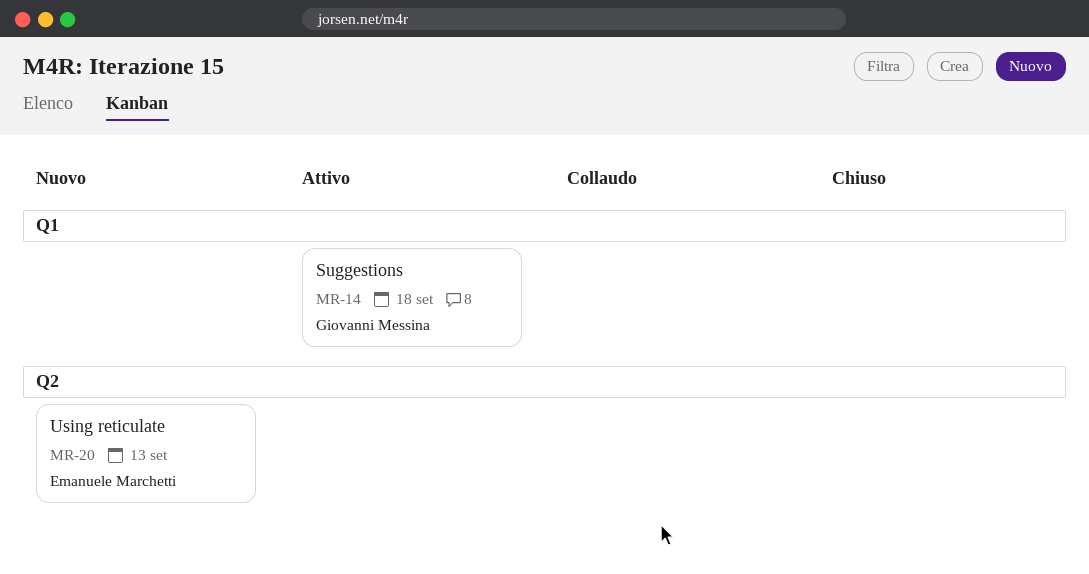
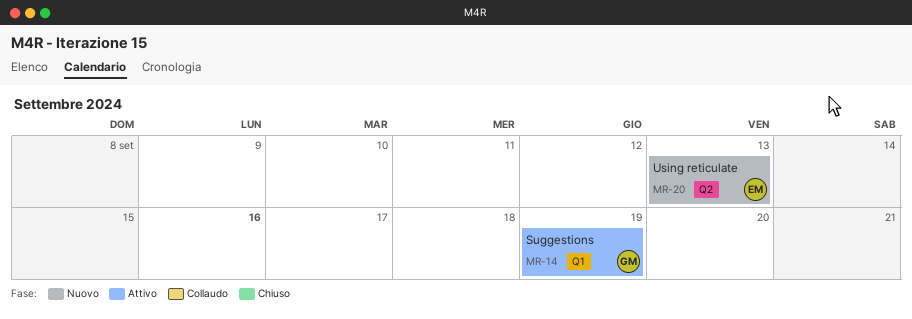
MR-14, due: Sep 18 -> Sep 19

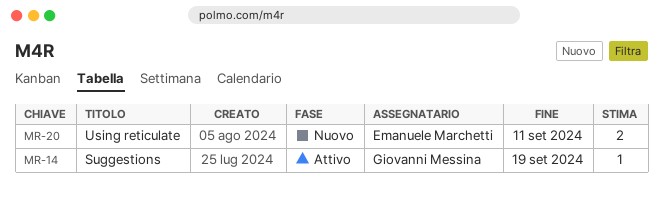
MR-20, due: Sep 13 -> Sep 11

